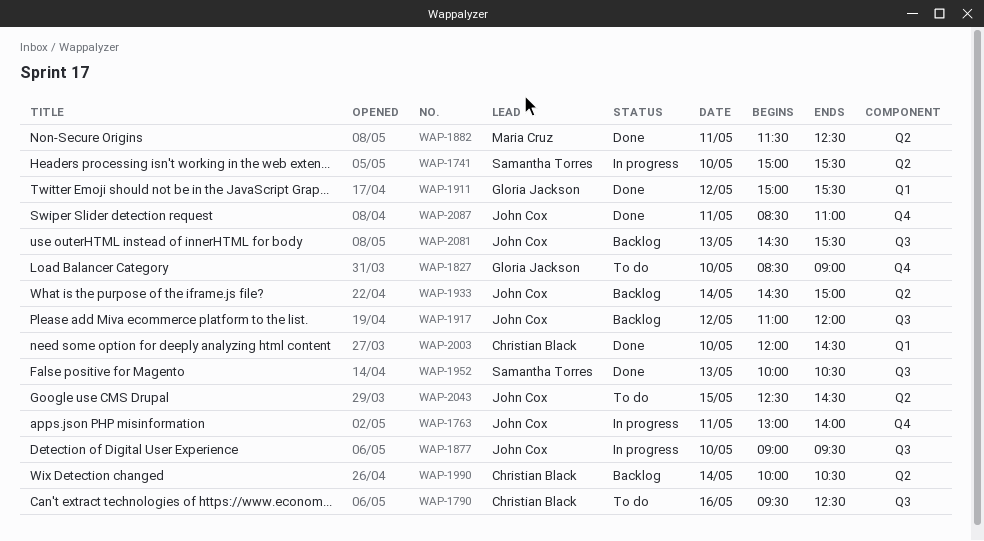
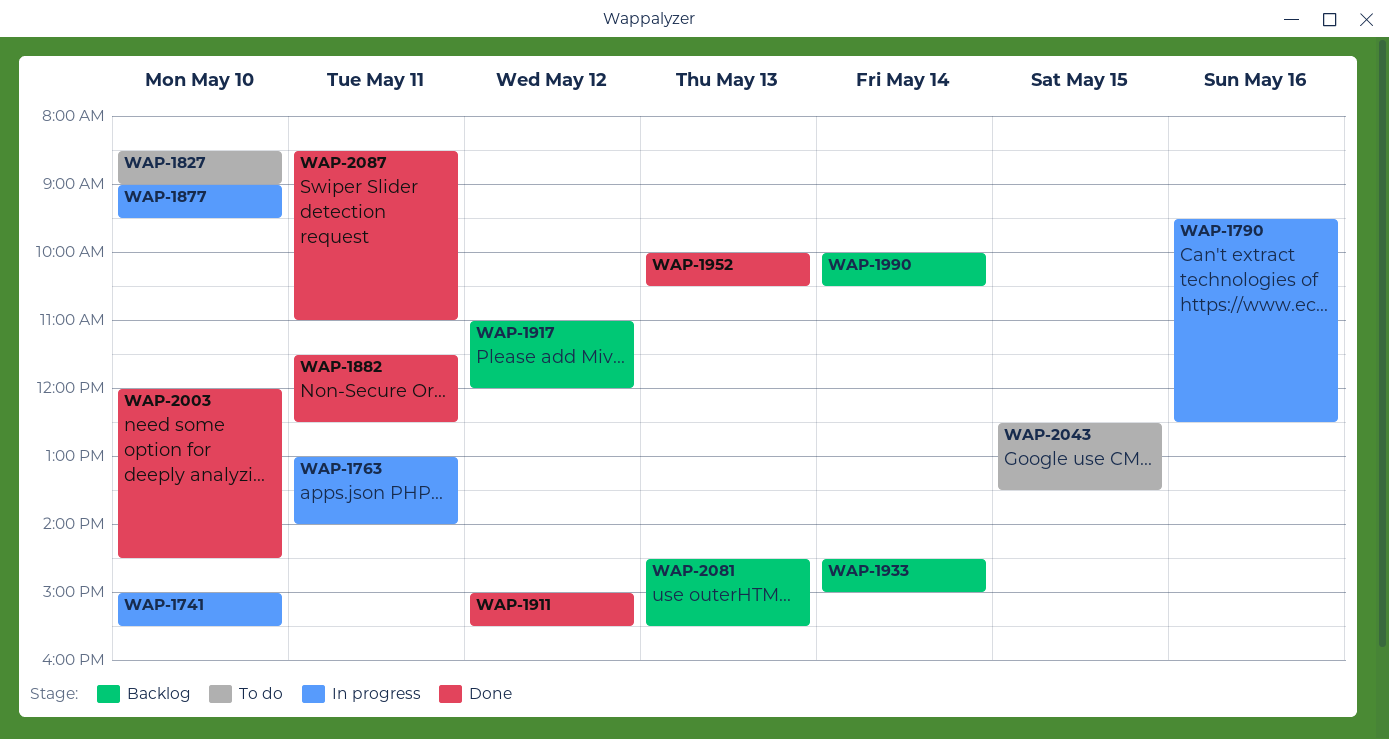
WAP-1790, status: To do -> In progress
WAP-2043, ends: 14:30 -> 13:30

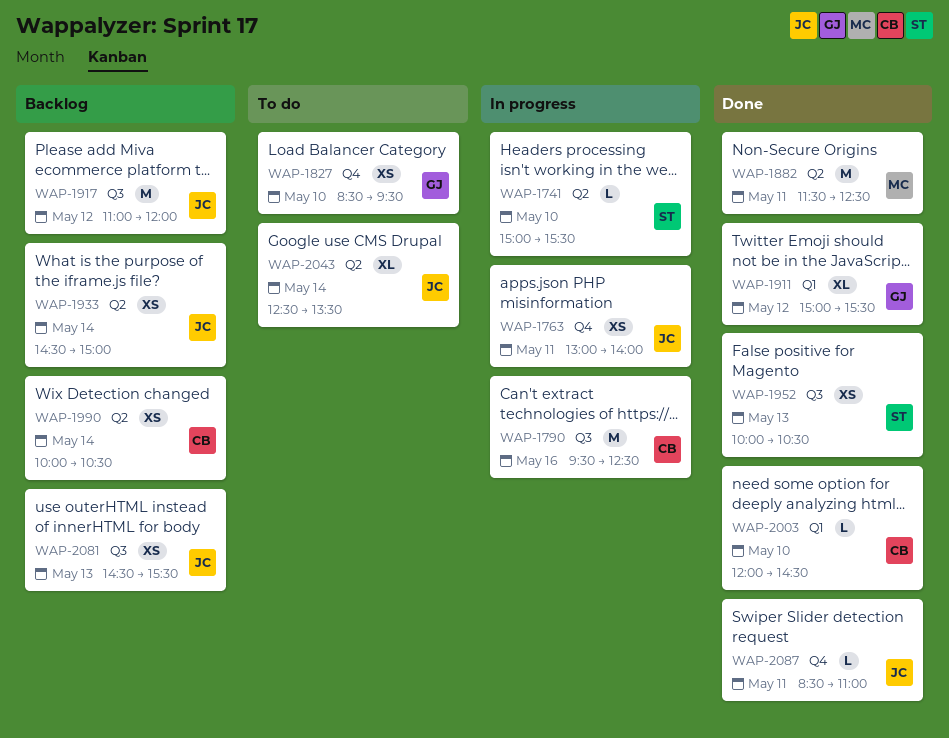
WAP-1827, ends: 09:00 -> 09:30
WAP-1877: present -> none
WAP-2043, day: May 15 -> May 14

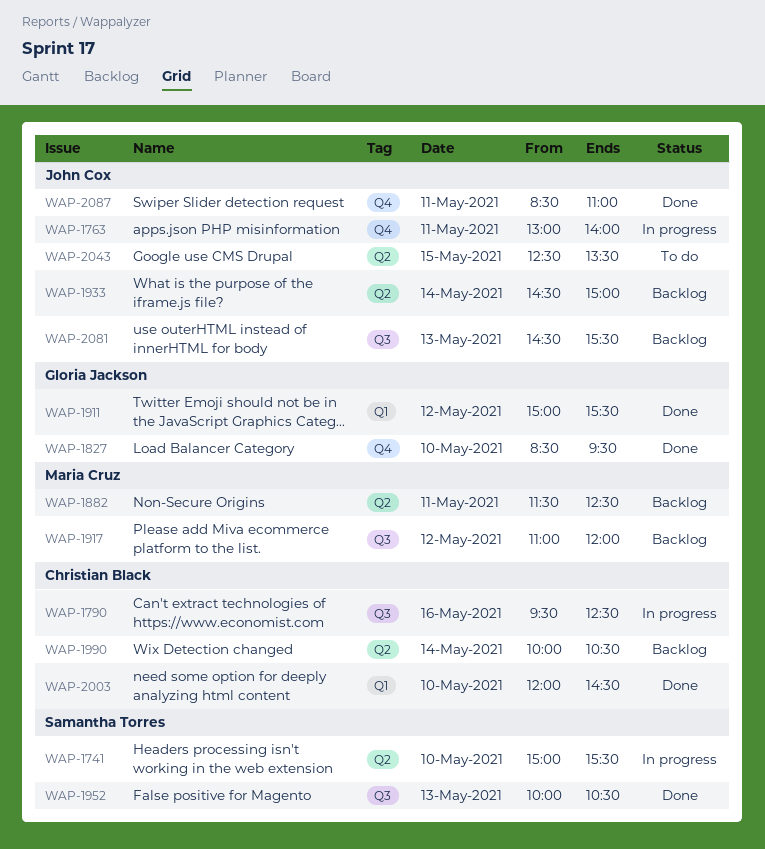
WAP-1827, status: To do -> Done
WAP-1882, status: Done -> Backlog
WAP-1917, owner: John Cox -> Maria Cruz
WAP-2043, day: May 14 -> May 15

